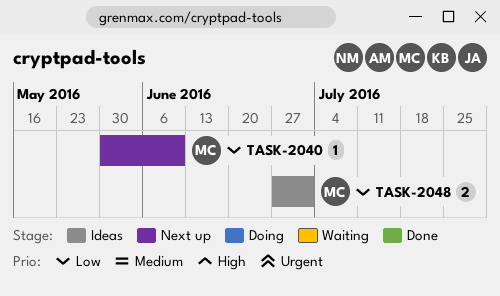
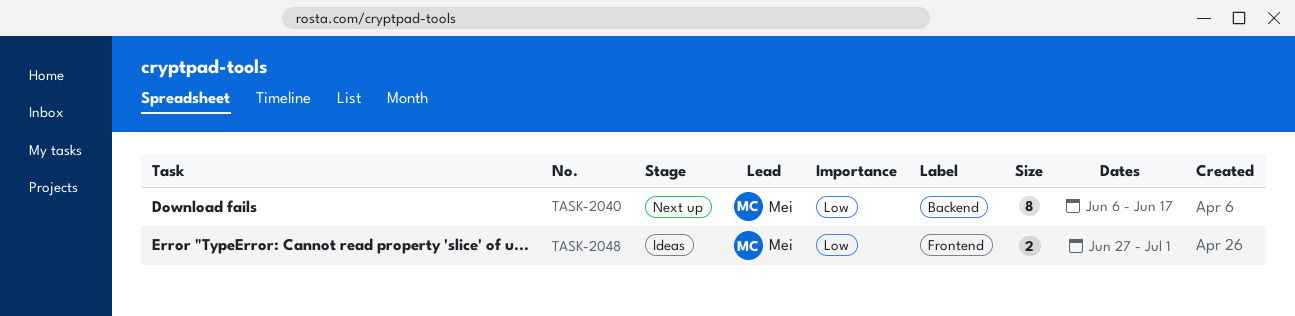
TASK-2040, estimate: 1 -> 8
TASK-2040, start: May 30 -> Jun 6
TASK-2040, due: Jun 10 -> Jun 17

